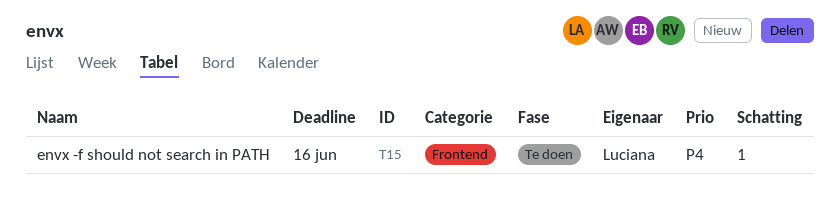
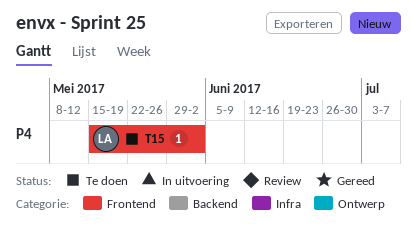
T15, due: Jun 16 -> Jun 2

